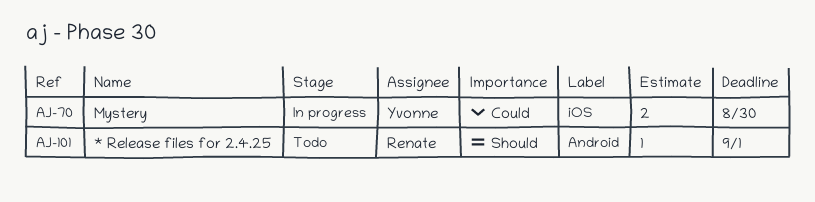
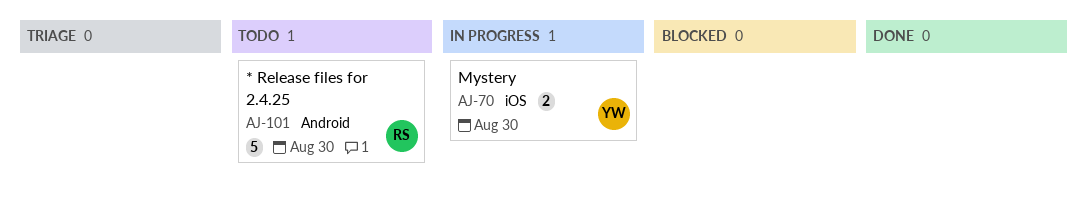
AJ-101, estimate: 1 -> 5
AJ-101, due: Sep 1 -> Aug 30

